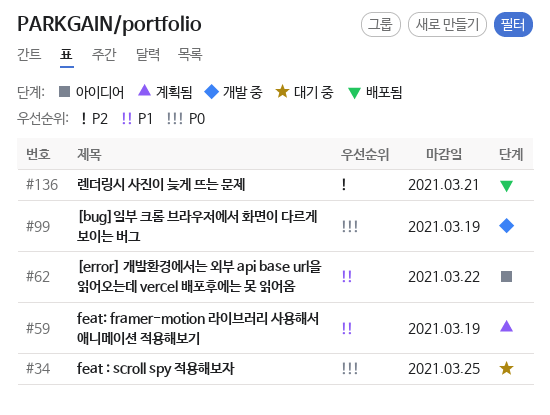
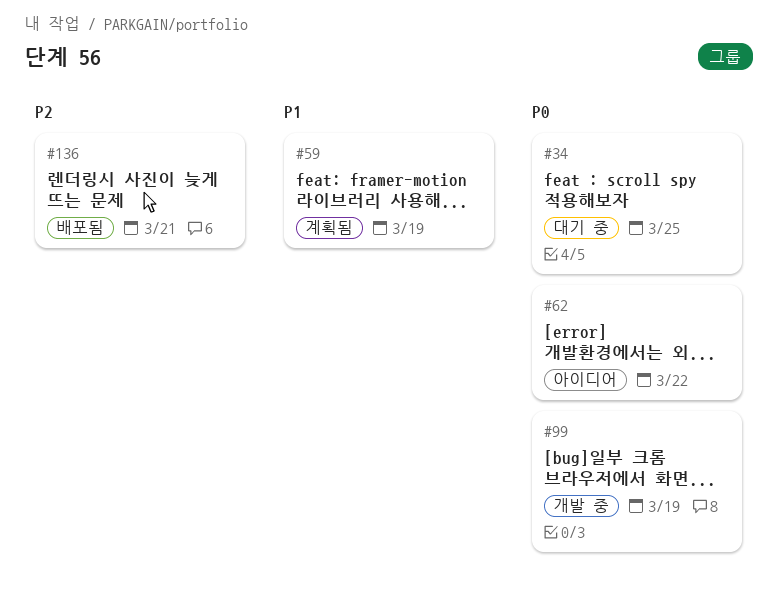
#62, priority: P1 -> P0

